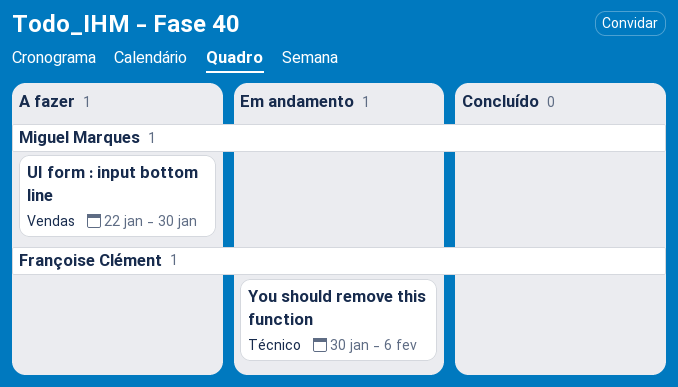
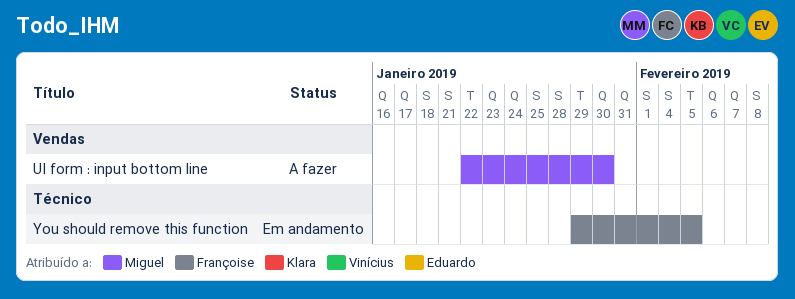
You should remove this function, start: Jan 30 -> Jan 29
You should remove this function, due: Feb 6 -> Feb 5

